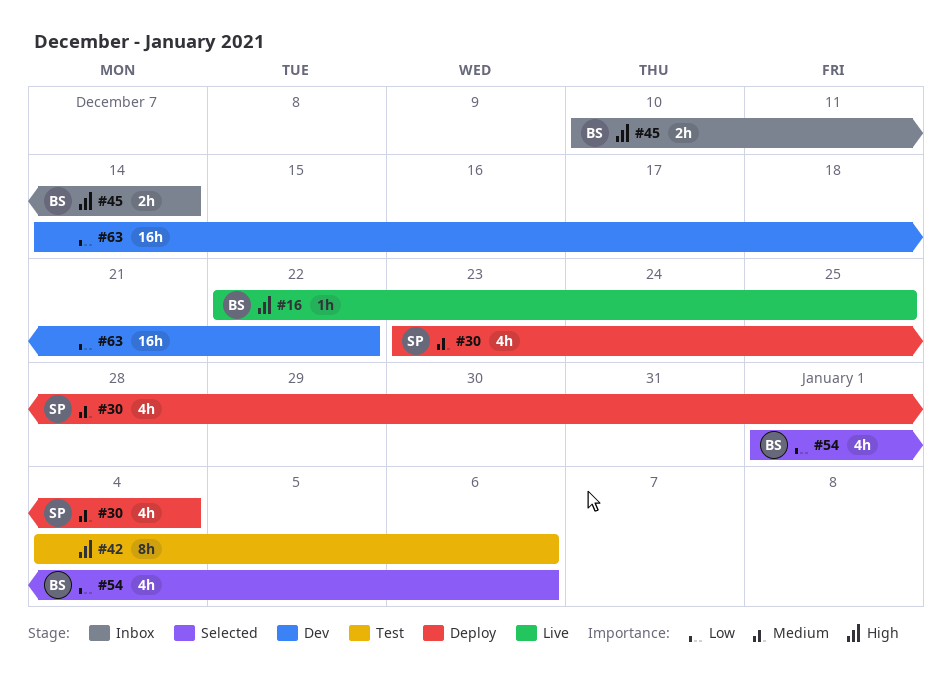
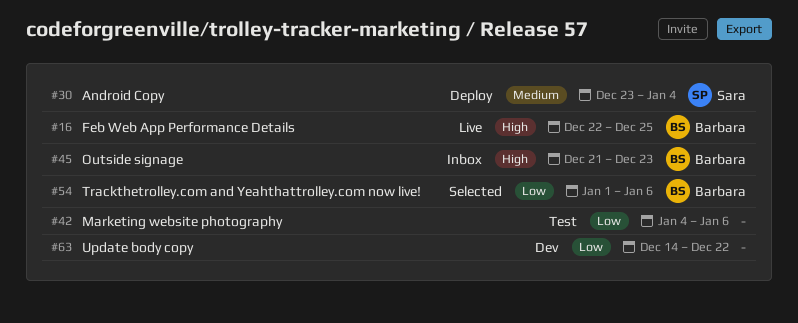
#42, priority: High -> Low
#45, start: Dec 10 -> Dec 21
#45, due: Dec 14 -> Dec 23

